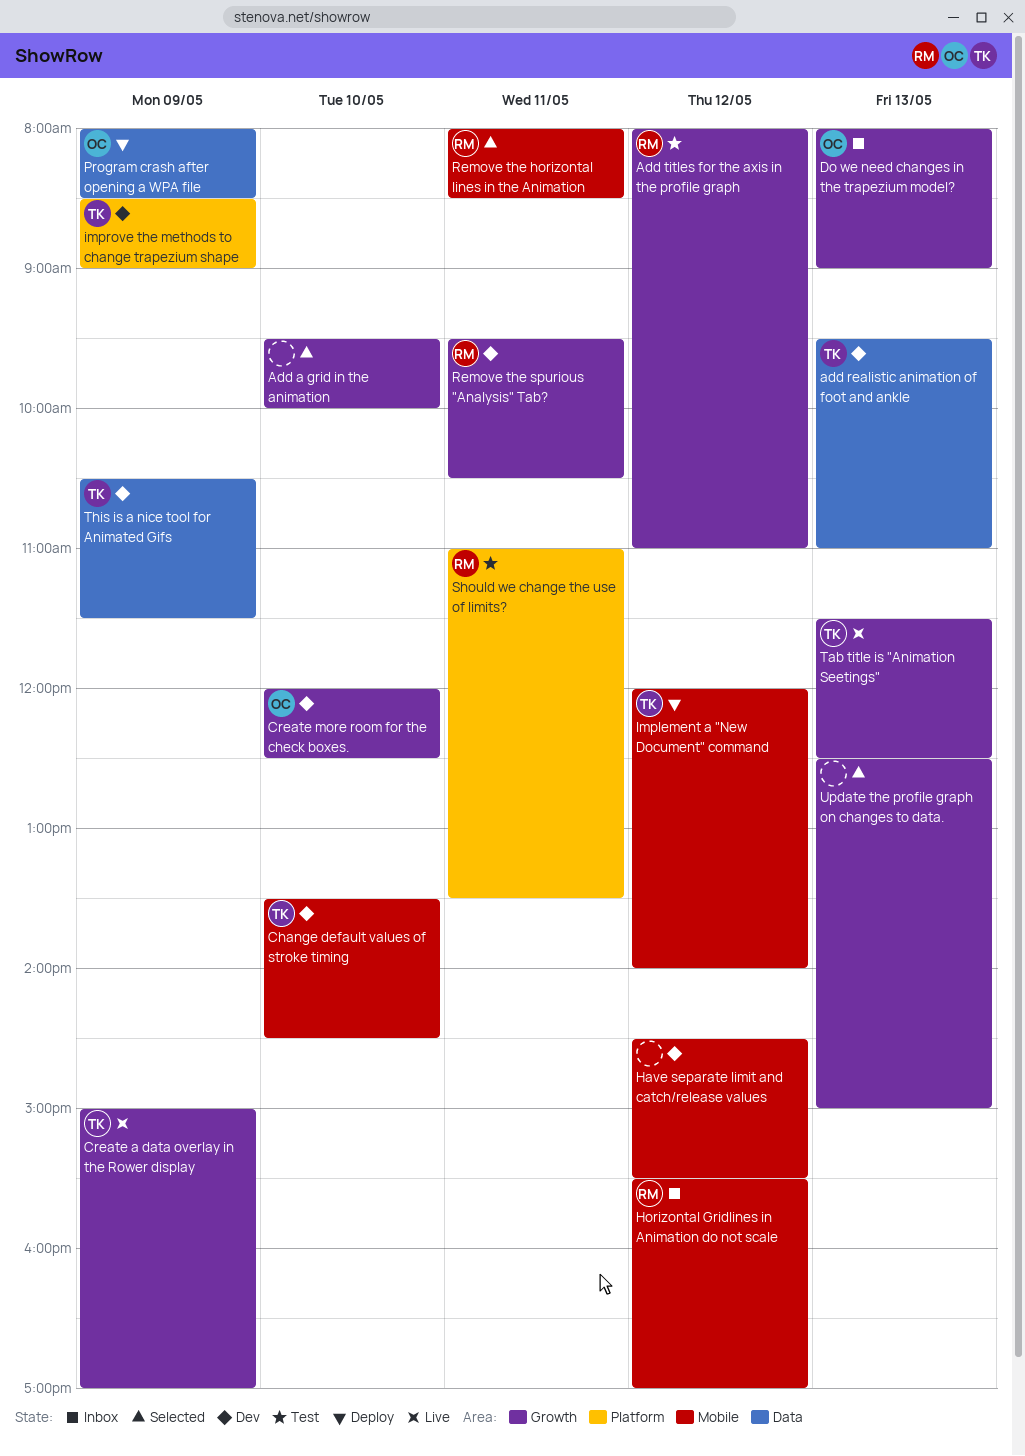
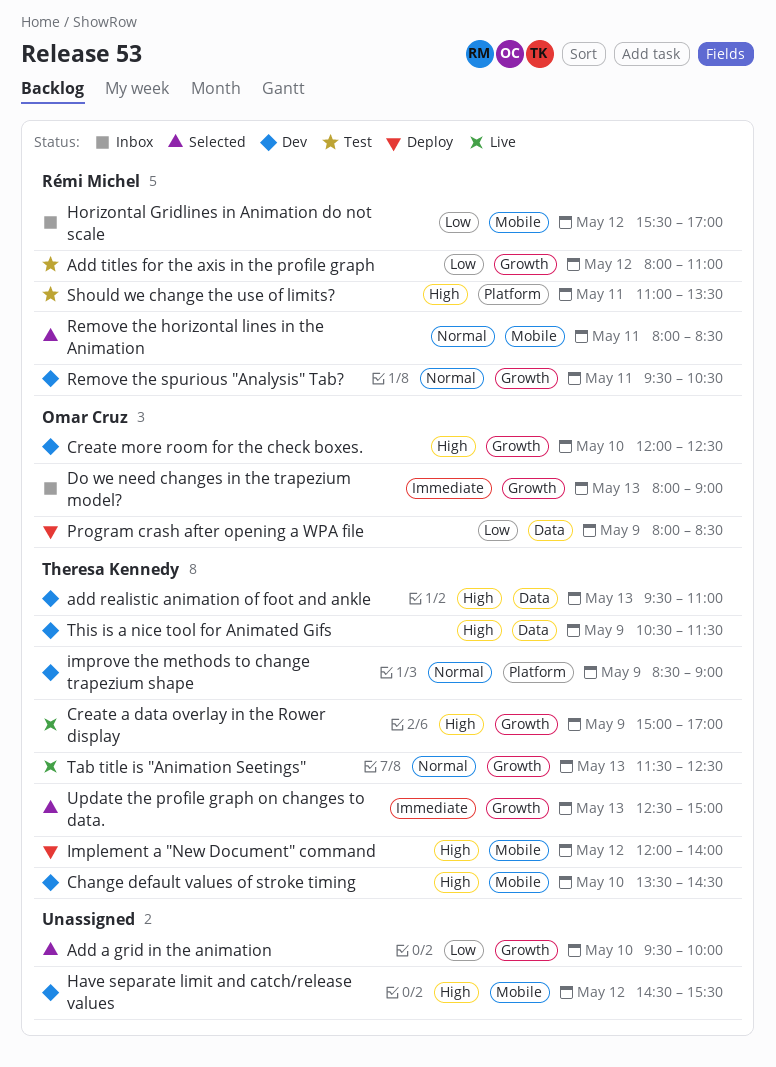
Update the profile graph on changes to data., owner: none -> Theresa Kennedy

